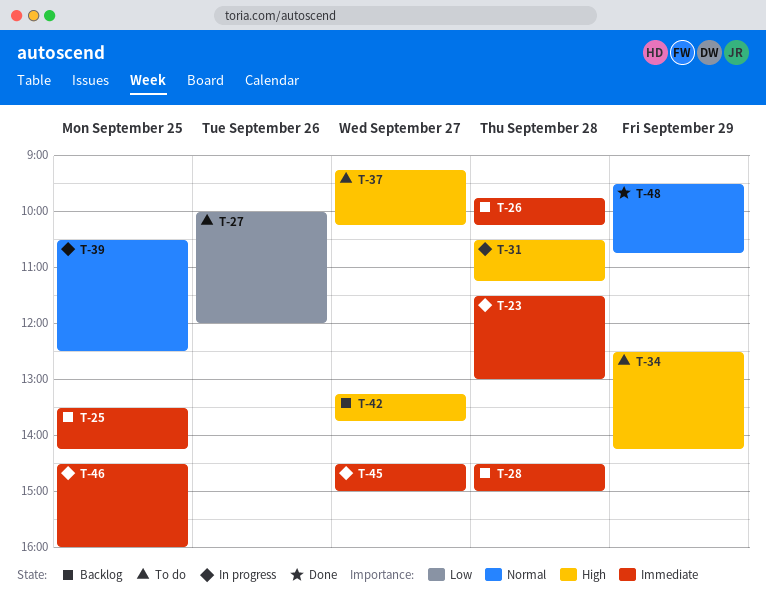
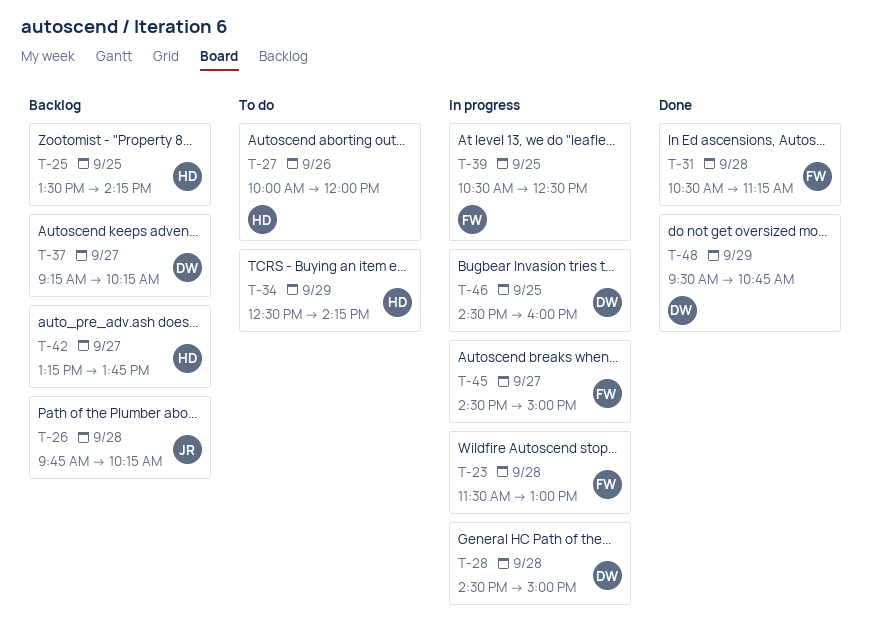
T-28, status: Backlog -> In progress
T-31, status: In progress -> Done
T-37, status: To do -> Backlog

